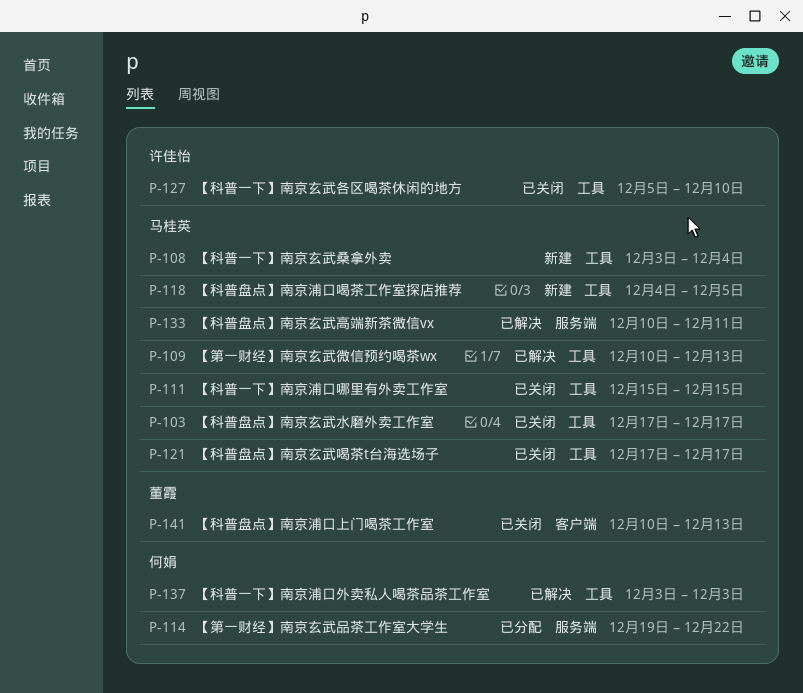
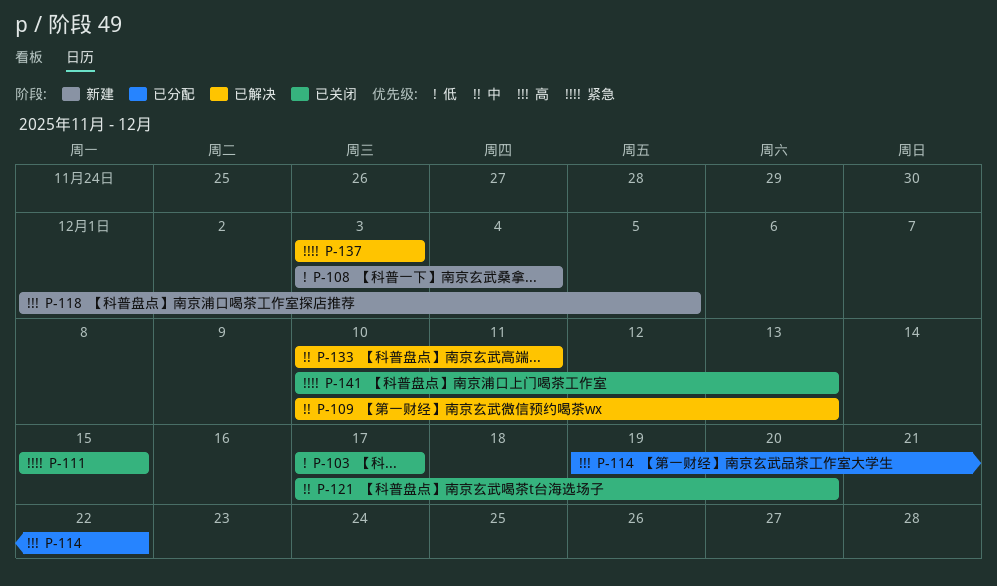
P-118, start: Dec 4 -> Dec 1
P-121, due: Dec 17 -> Dec 20
P-127: present -> none

